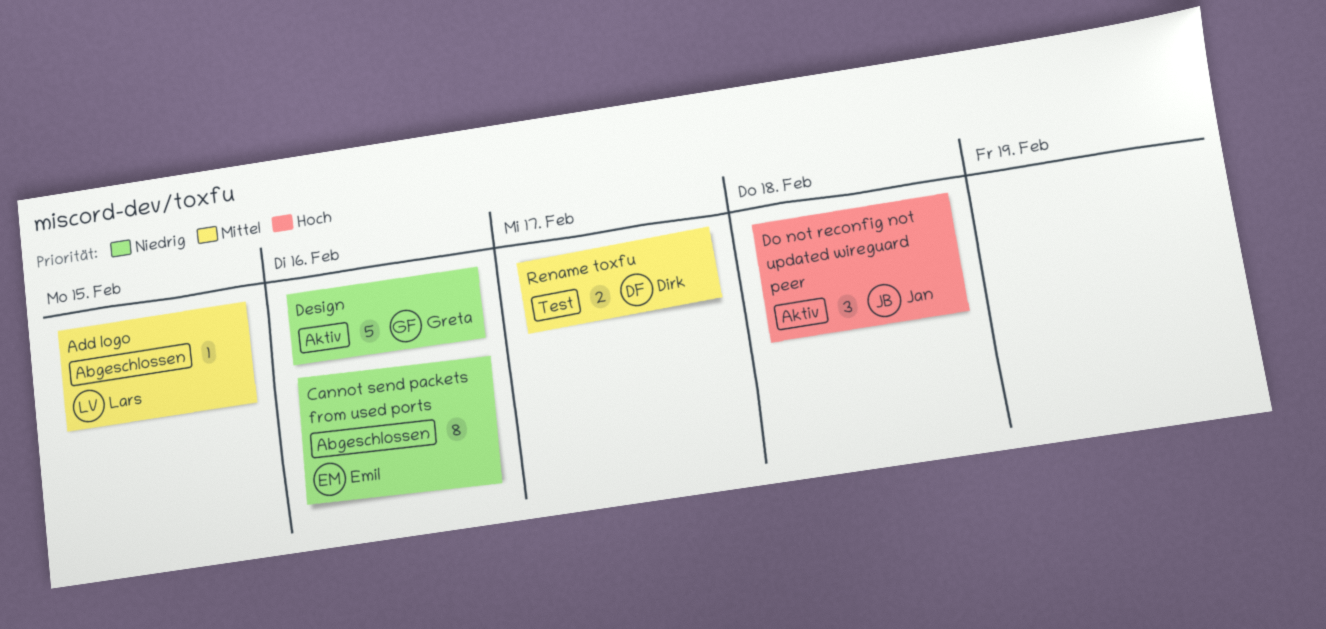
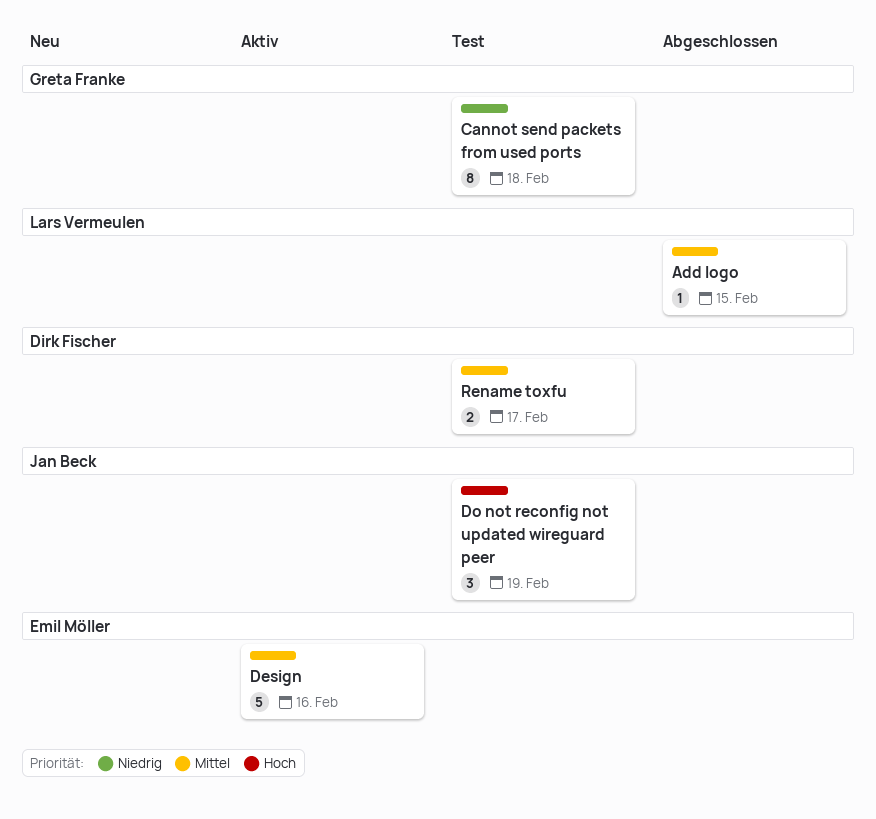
Cannot send packets from used ports, status: Abgeschlossen -> Test
Cannot send packets from used ports, owner: Emil Möller -> Greta Franke
Cannot send packets from used ports, due: Feb 16 -> Feb 18
Design, owner: Greta Franke -> Emil Möller
Design, priority: Niedrig -> Mittel
Do not reconfig not updated wireguard peer, status: Aktiv -> Test
Do not reconfig not updated wireguard peer, due: Feb 18 -> Feb 19

